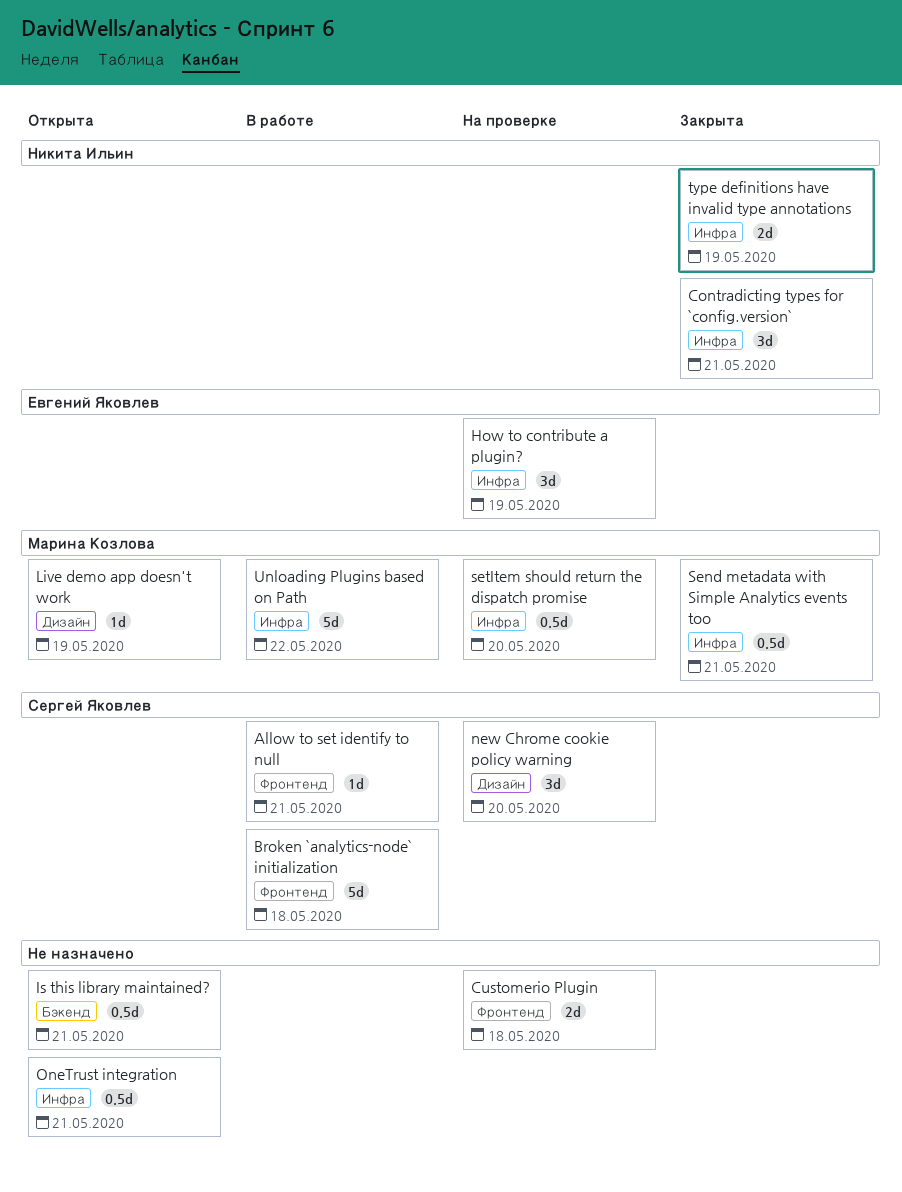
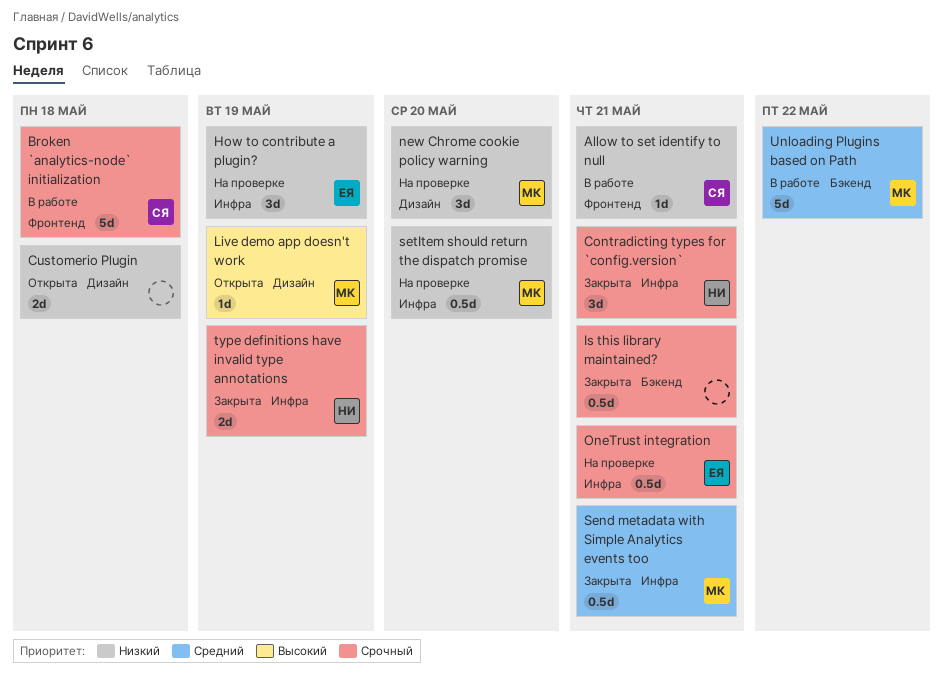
Customerio Plugin, status: На проверке -> Открыта
Customerio Plugin, label: Фронтенд -> Дизайн
Is this library maintained?, status: Открыта -> Закрыта
new Chrome cookie policy warning, owner: Сергей Яковлев -> Марина Козлова
OneTrust integration, status: Открыта -> На проверке
OneTrust integration, owner: none -> Евгений Яковлев
Unloading Plugins based on Path, label: Инфра -> Бэкенд

